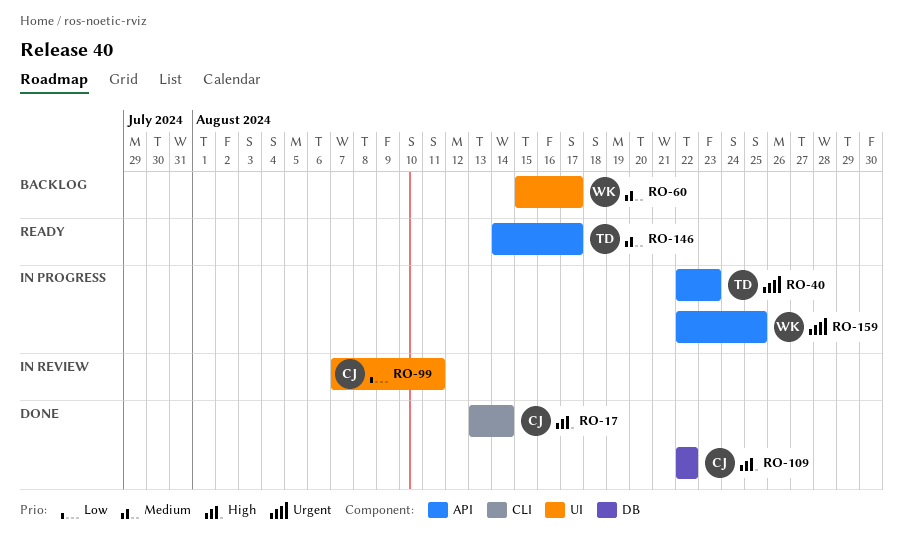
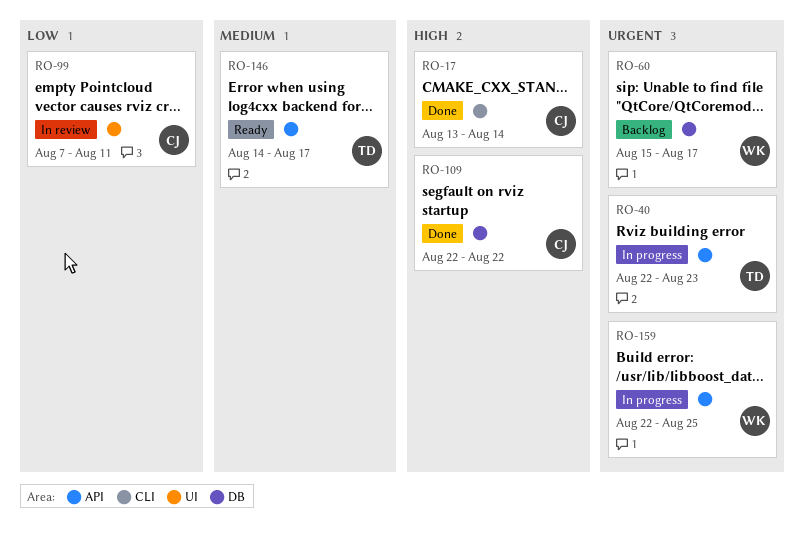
RO-60, priority: Medium -> Urgent
RO-60, label: UI -> DB

